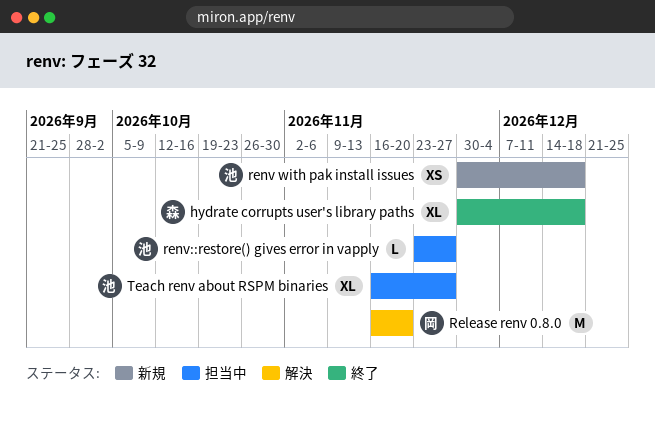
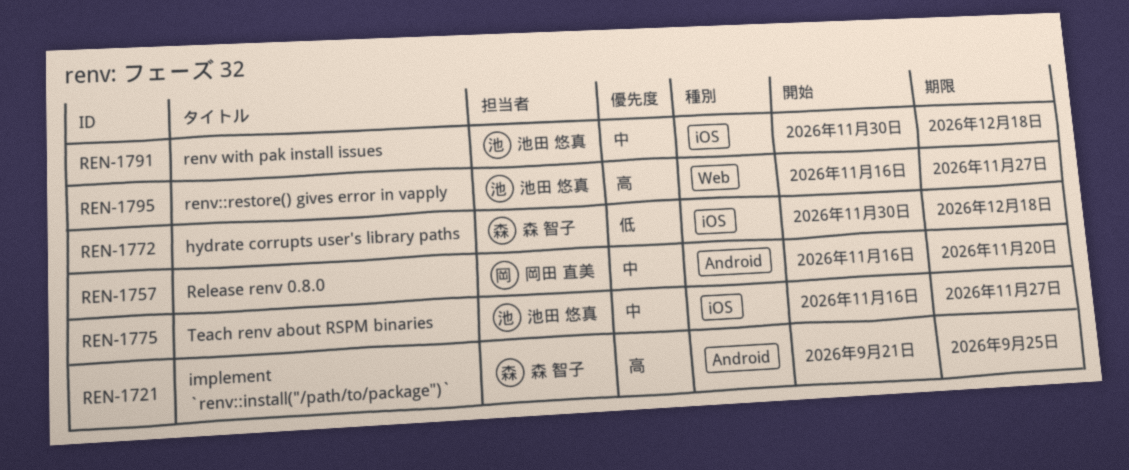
implement `renv::install("/path/to/package")`: none -> present
renv::restore() gives error in vapply, start: Nov 23 -> Nov 16

